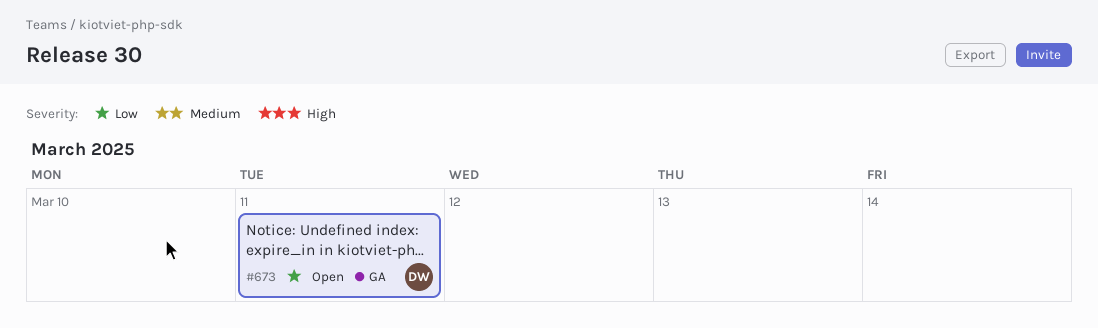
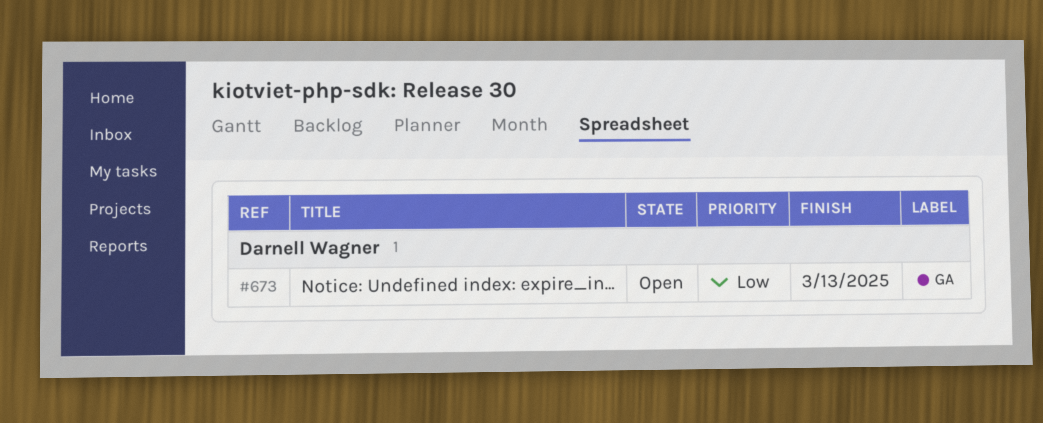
#673, due: Mar 11 -> Mar 13

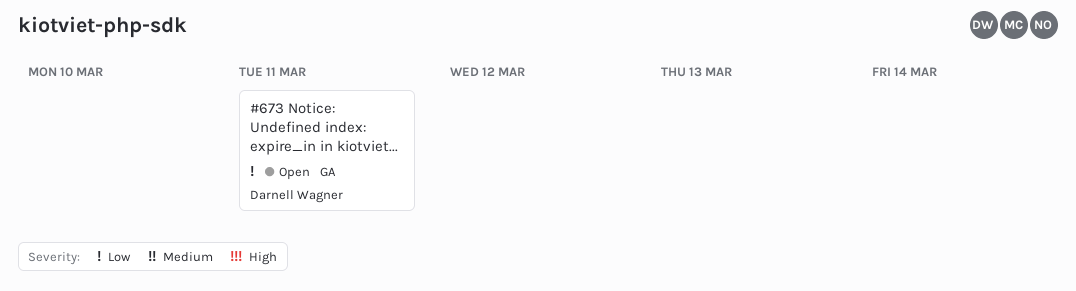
#673, due: Mar 13 -> Mar 11

